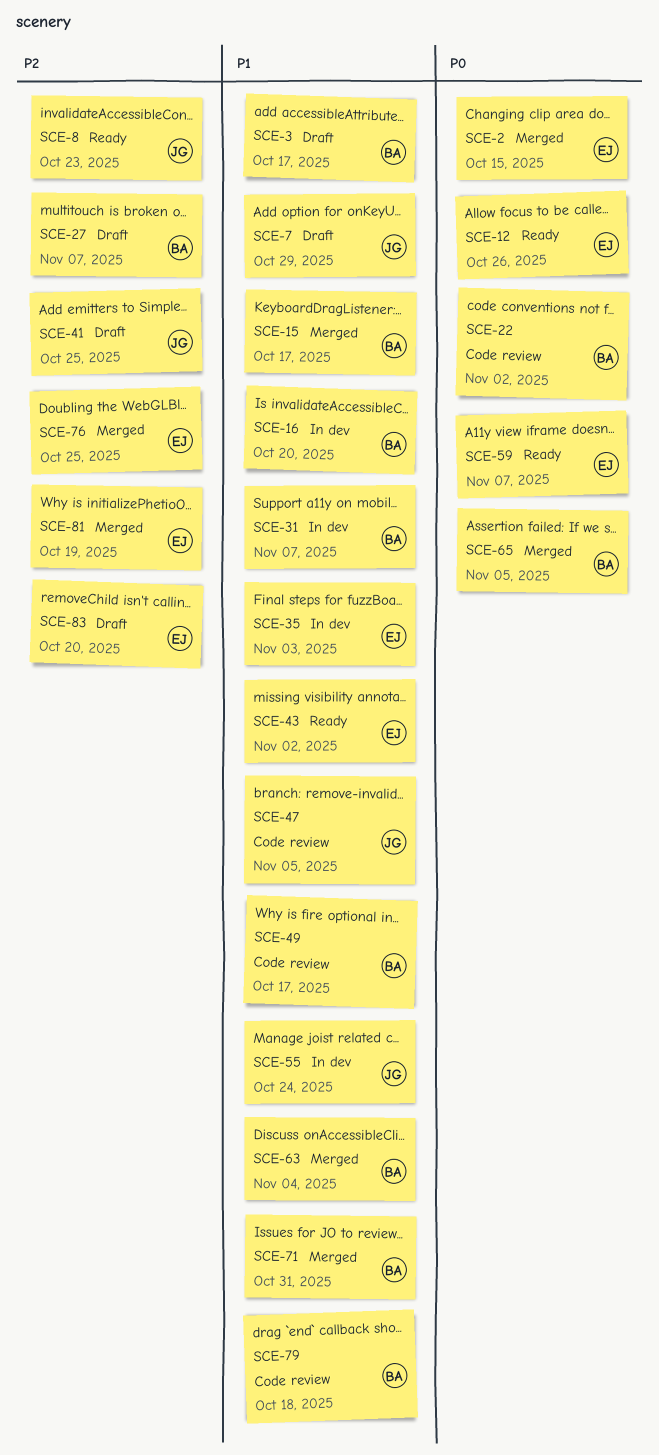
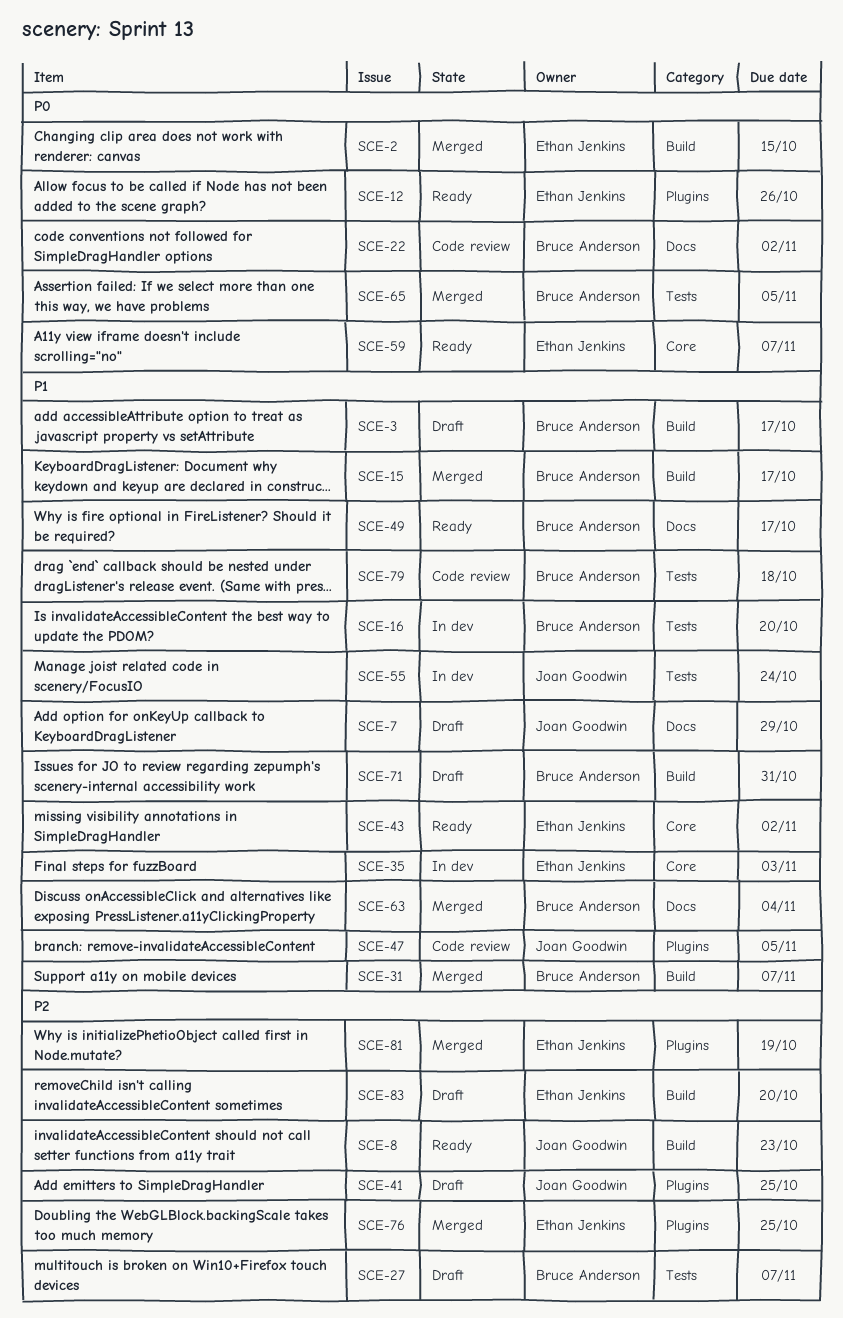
SCE-31, status: In dev -> Merged
SCE-49, status: Code review -> Ready
SCE-71, status: Merged -> Draft

